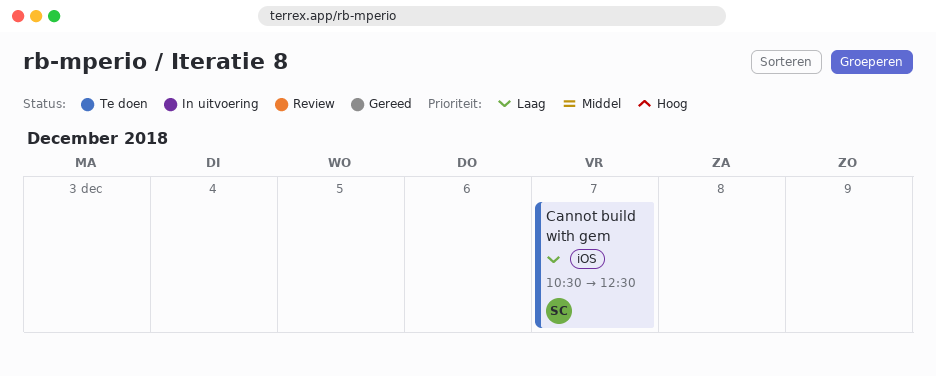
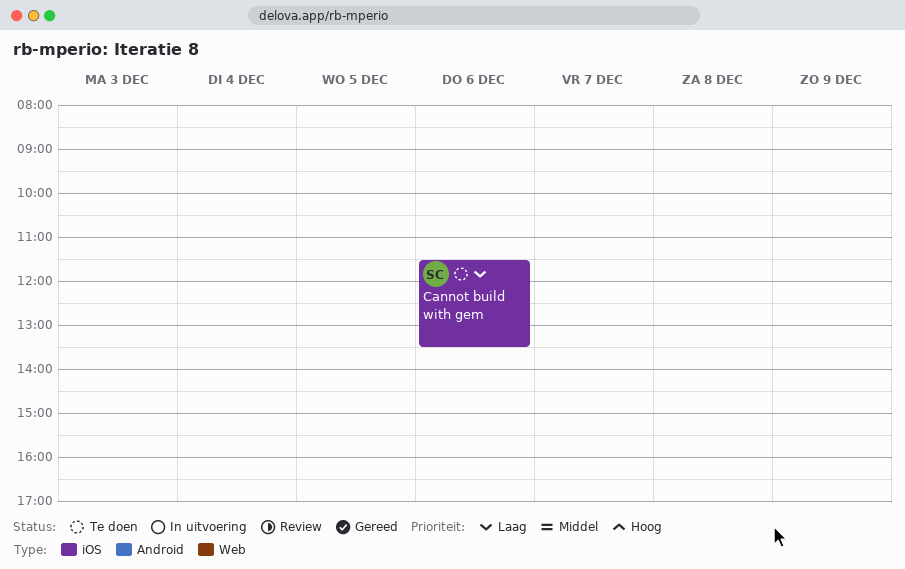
Cannot build with gem, day: Dec 7 -> Dec 6
Cannot build with gem, begins: 10:30 -> 11:30
Cannot build with gem, ends: 12:30 -> 13:30

